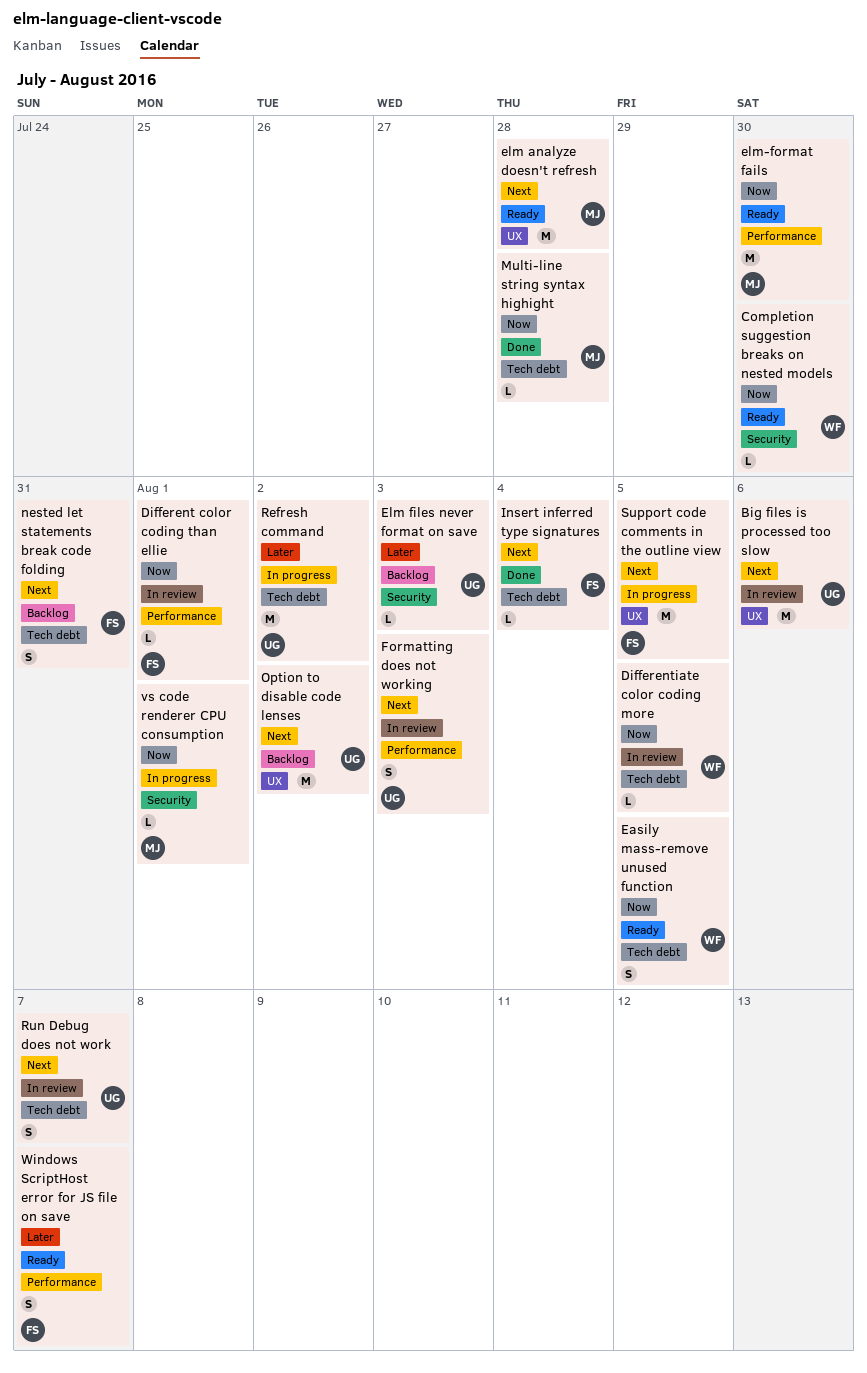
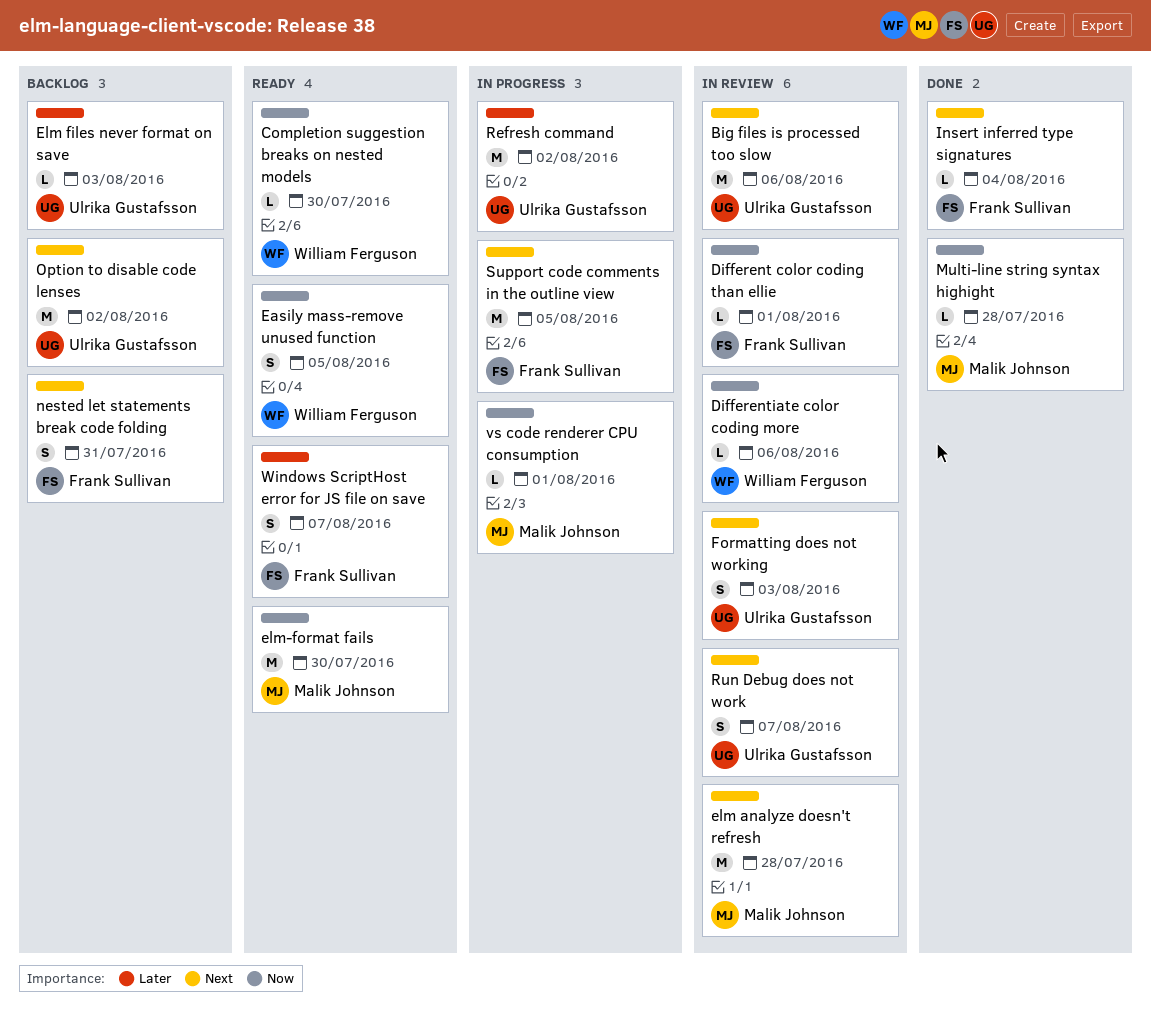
Differentiate color coding more, due: Aug 5 -> Aug 6
elm analyze doesn't refresh, status: Ready -> In review

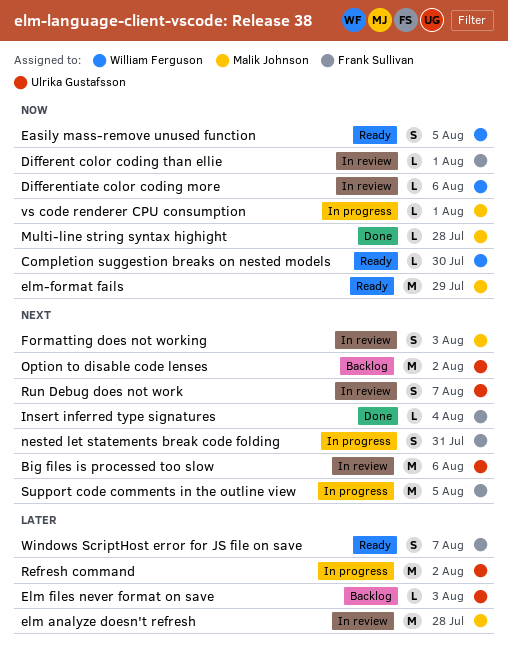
elm analyze doesn't refresh, priority: Next -> Later
elm-format fails, due: Jul 30 -> Jul 29
Formatting does not working, owner: Ulrika Gustafsson -> Malik Johnson
nested let statements break code folding, status: Backlog -> In progress

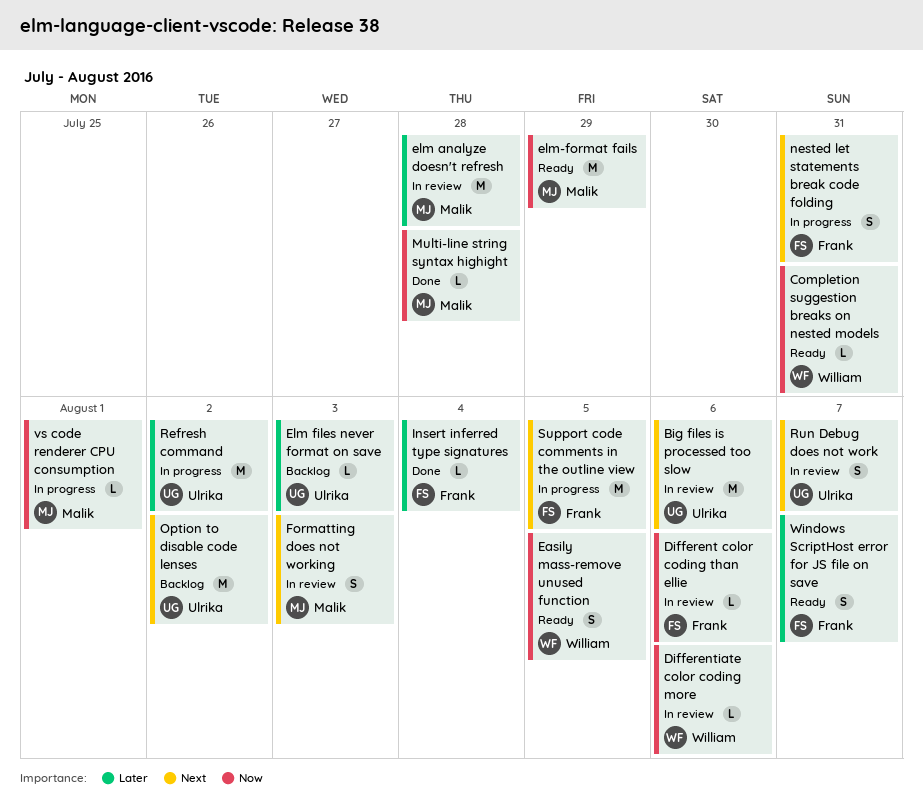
Completion suggestion breaks on nested models, due: Jul 30 -> Jul 31
Different color coding than ellie, due: Aug 1 -> Aug 6
Insert inferred type signatures, priority: Next -> Later

